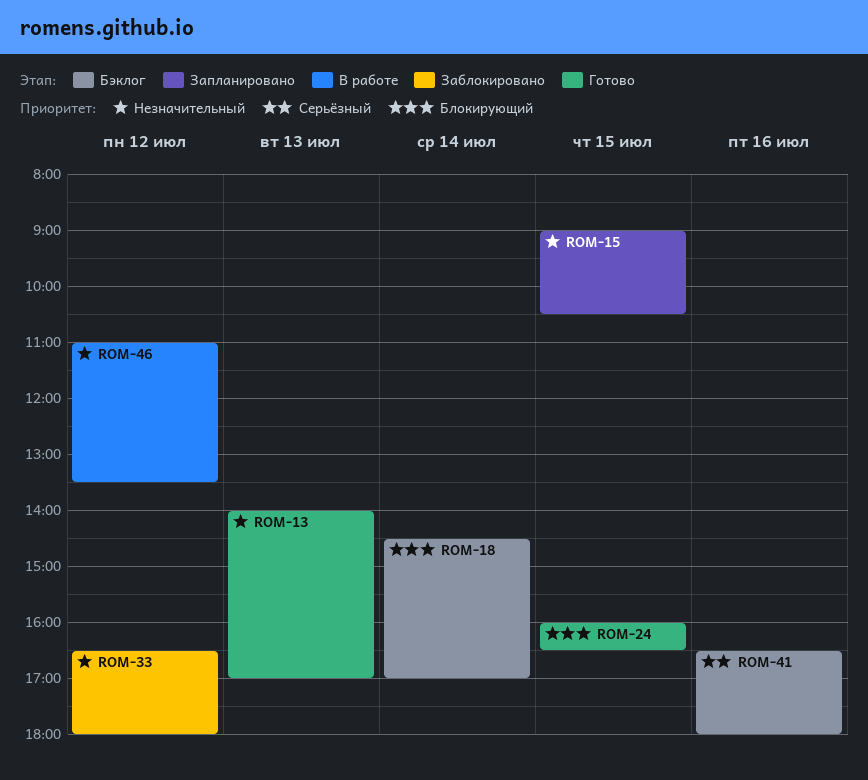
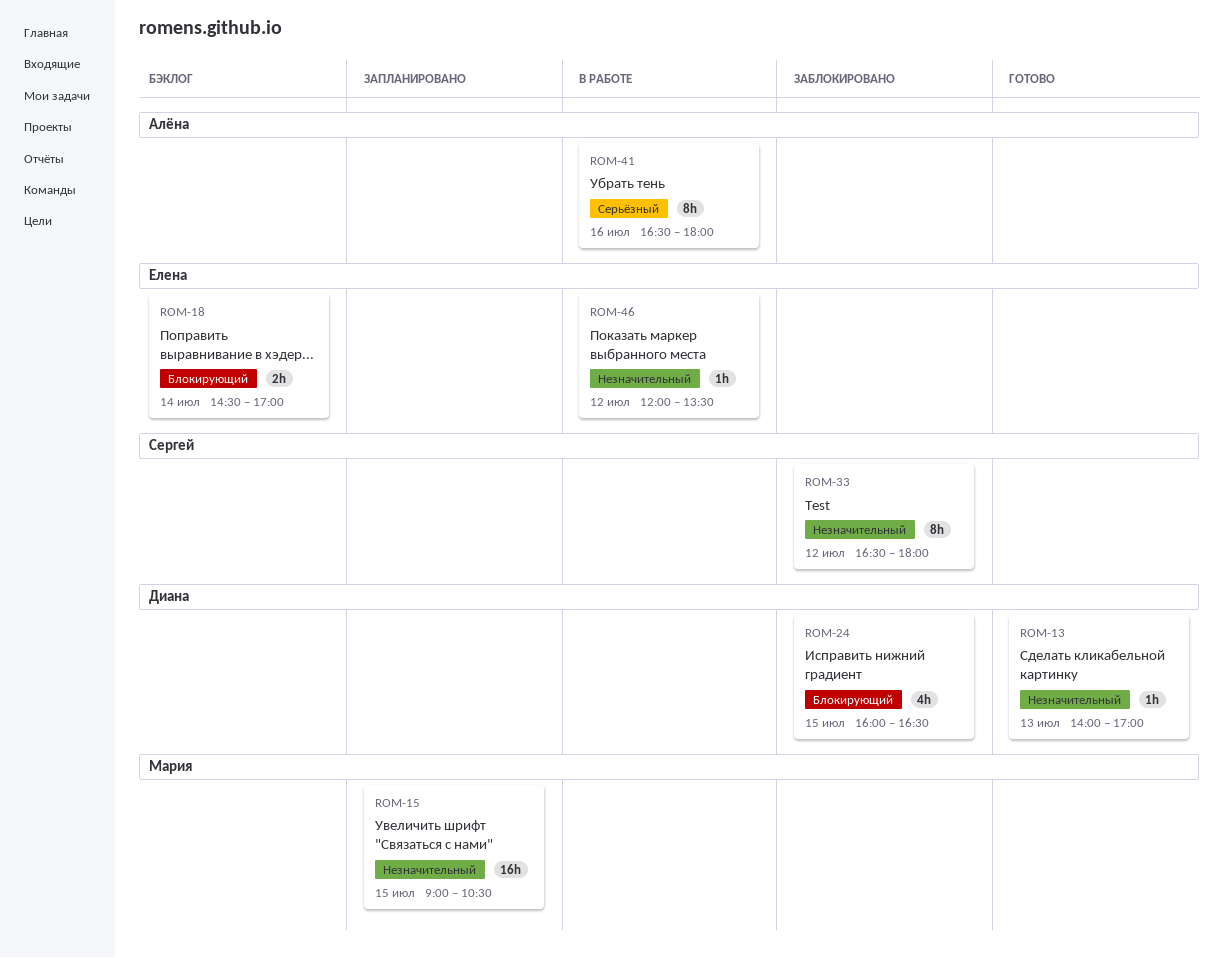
ROM-24, status: Готово -> Заблокировано
ROM-41, status: Бэклог -> В работе
ROM-46, begins: 11:00 -> 12:00

